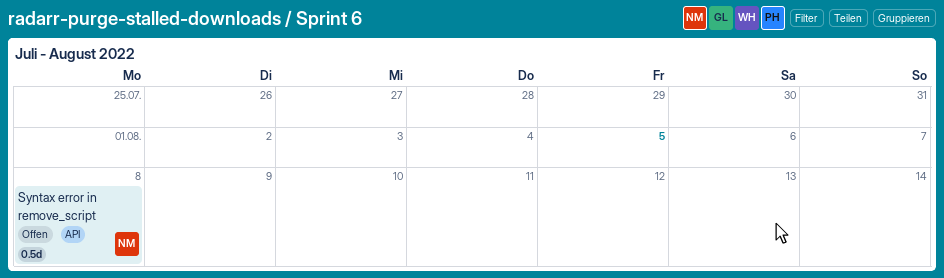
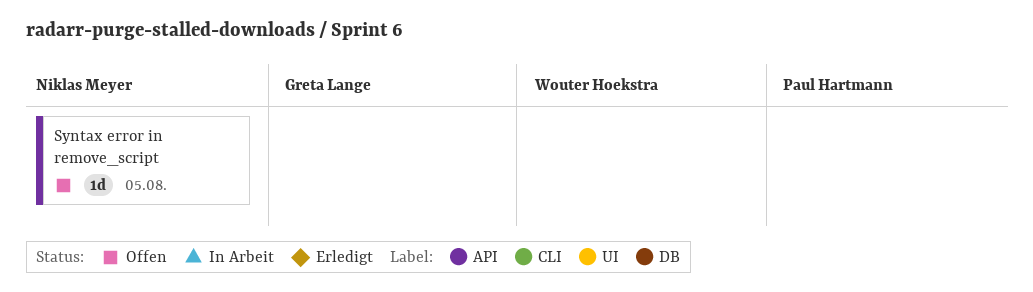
Syntax error in remove_script, estimate: 0.5d -> 1d
Syntax error in remove_script, due: Aug 8 -> Aug 5

